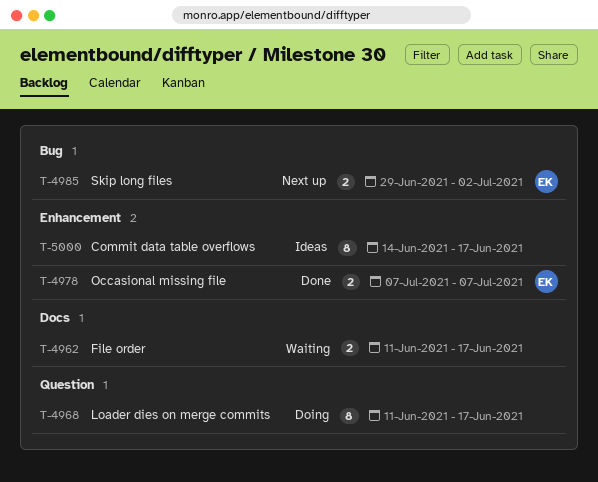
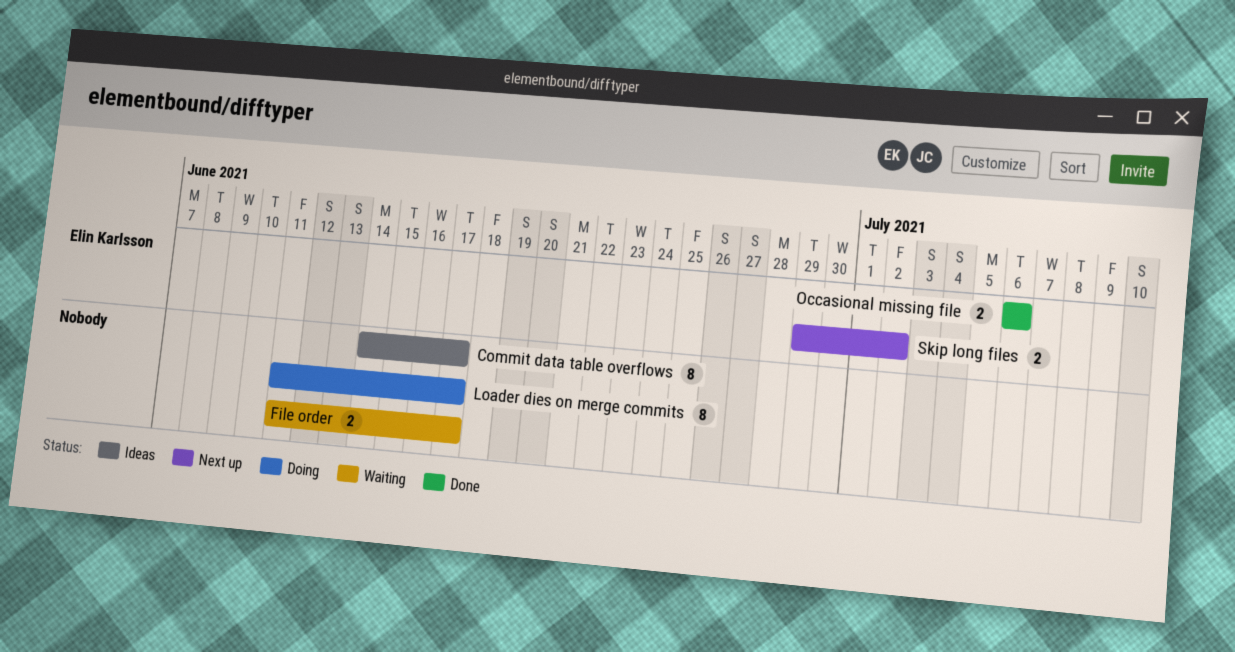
Occasional missing file, start: Jul 7 -> Jul 6
Occasional missing file, due: Jul 7 -> Jul 6

